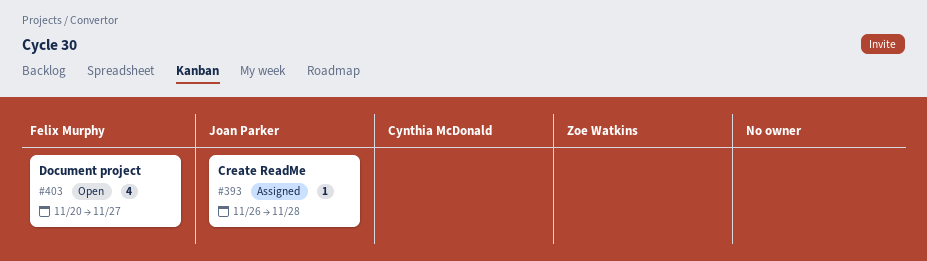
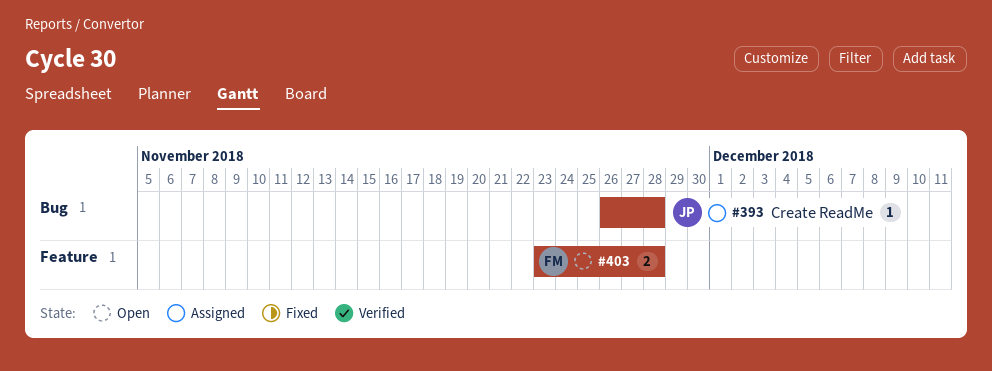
#403, estimate: 4 -> 2
#403, start: Nov 20 -> Nov 23
#403, due: Nov 27 -> Nov 28

